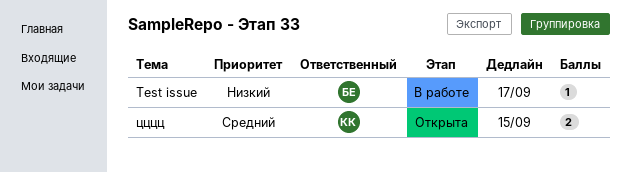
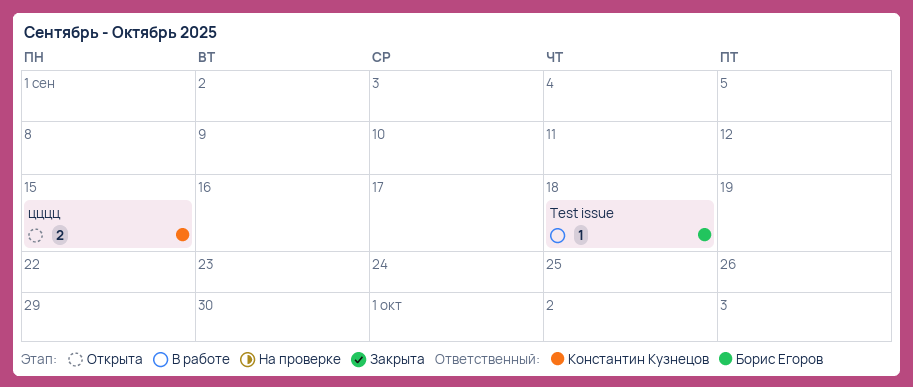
Test issue, due: Sep 17 -> Sep 18

